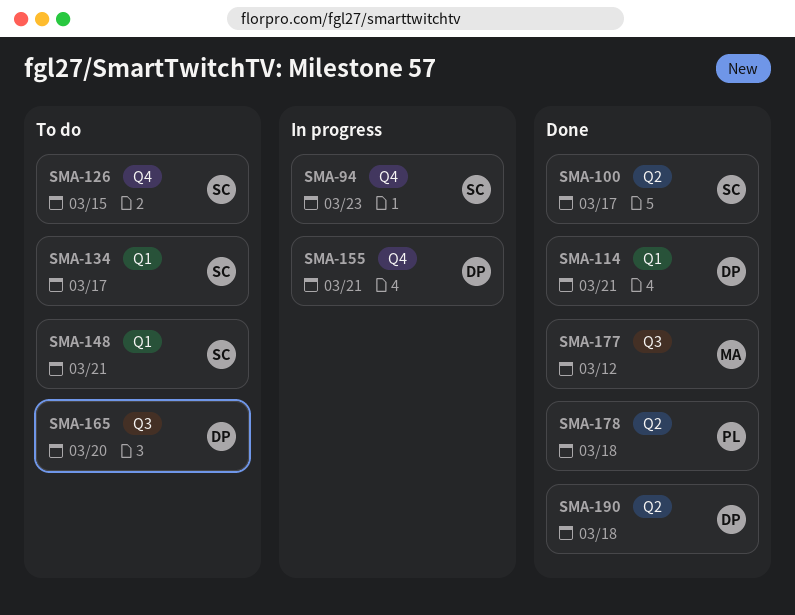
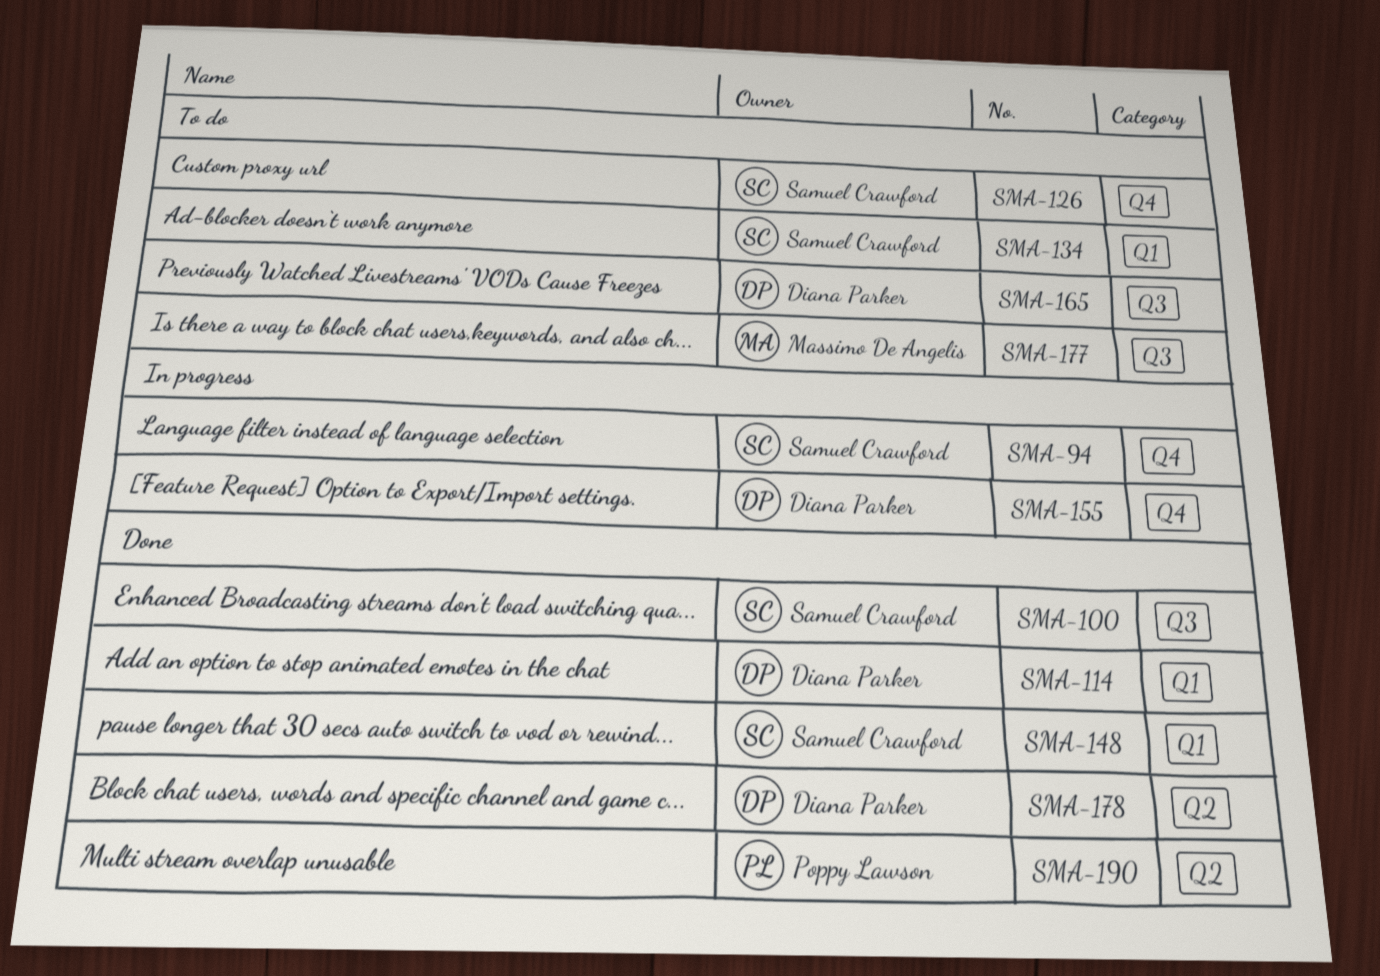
SMA-100, label: Q2 -> Q3
SMA-148, status: To do -> Done
SMA-177, status: Done -> To do
SMA-178, owner: Poppy Lawson -> Diana Parker
SMA-190, owner: Diana Parker -> Poppy Lawson

